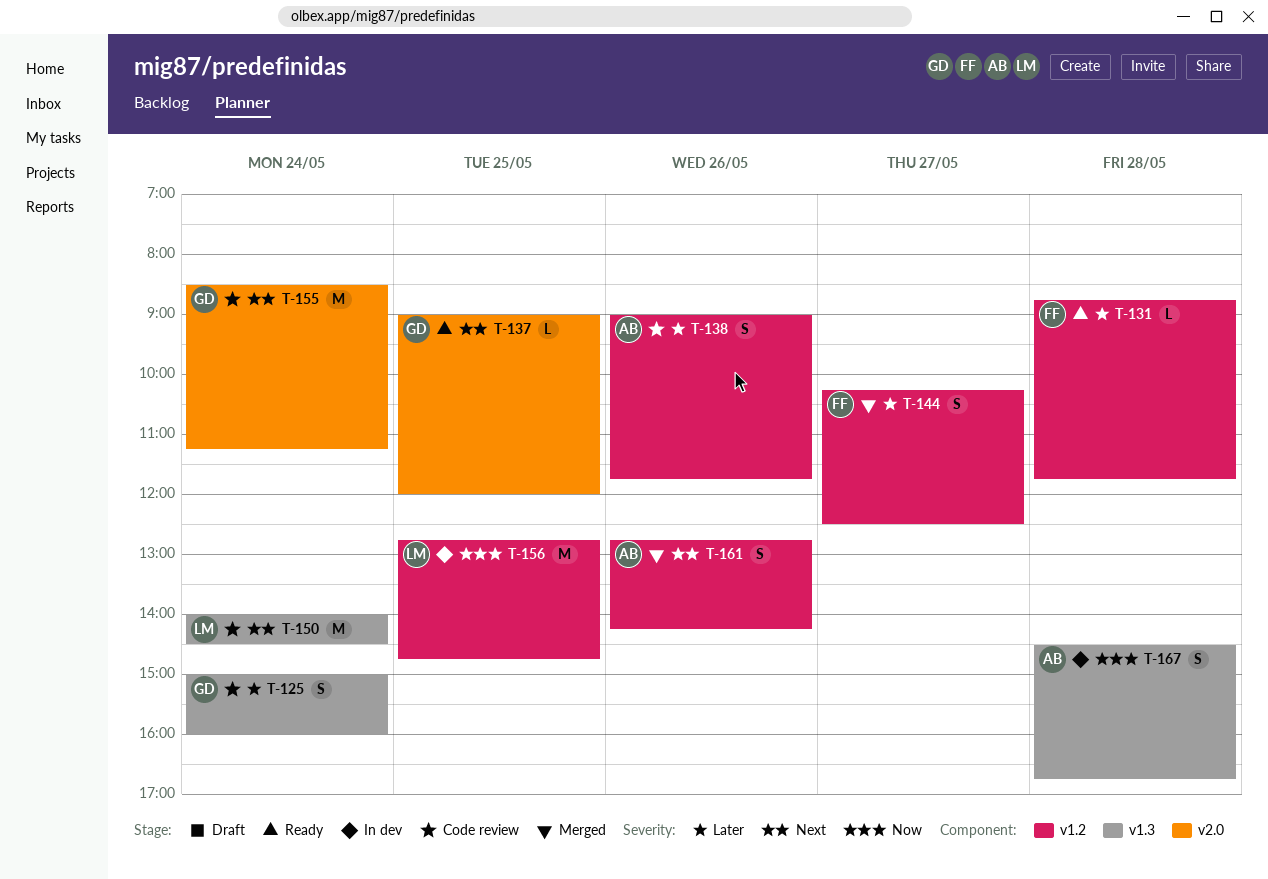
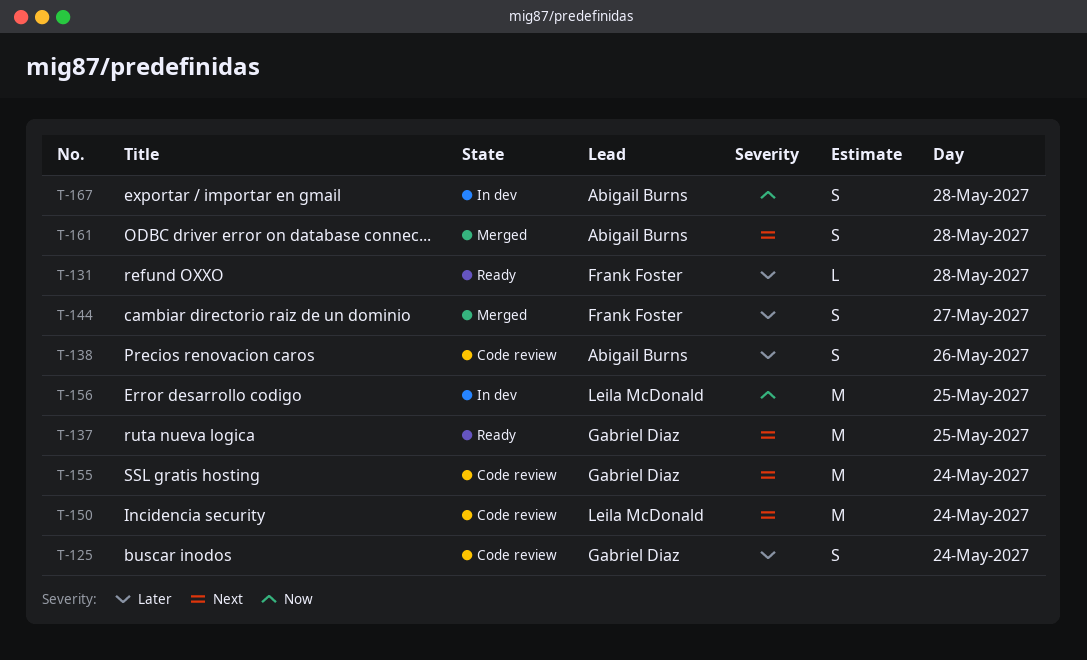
T-137, estimate: L -> M
T-161, day: May 26 -> May 28

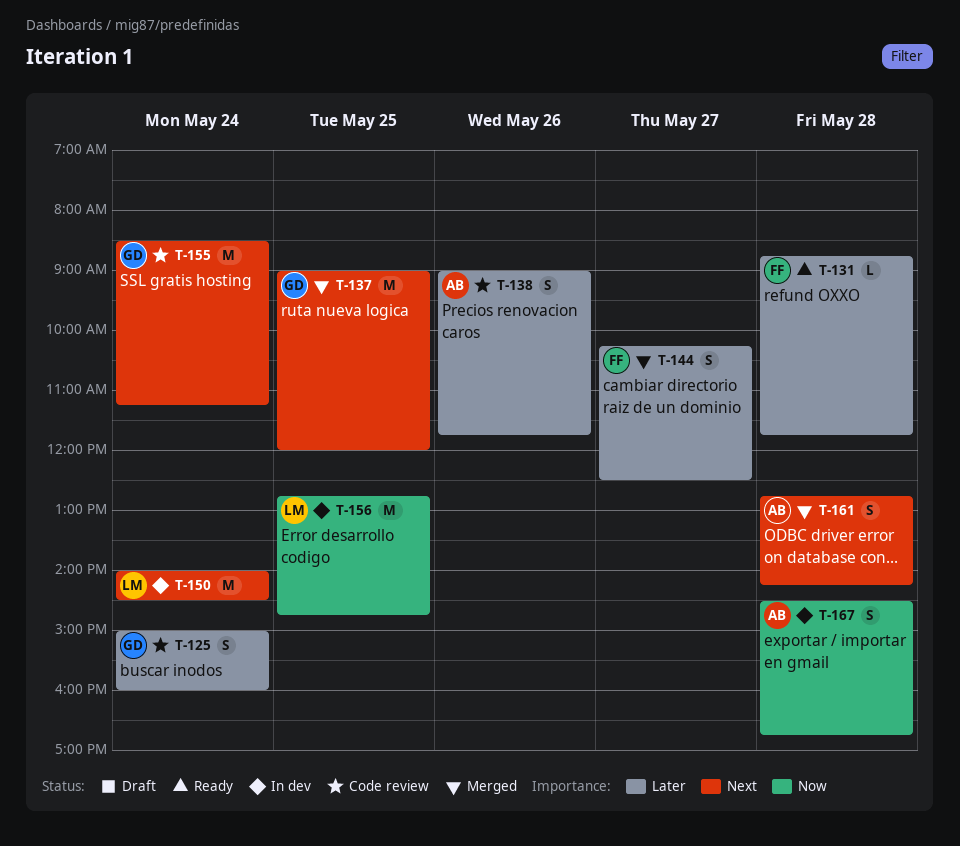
T-137, status: Ready -> Merged
T-150, status: Code review -> In dev

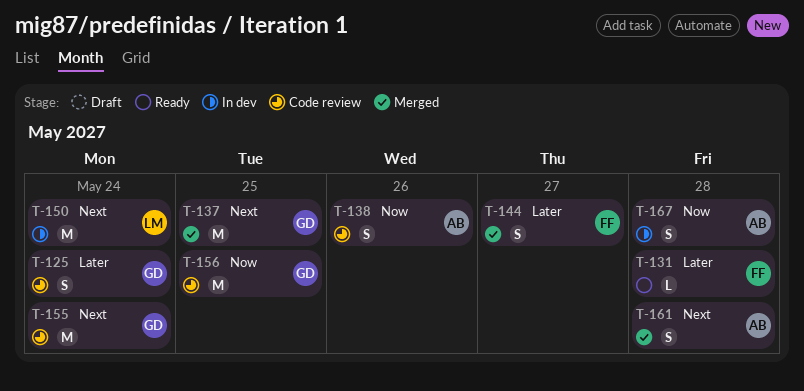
T-138, priority: Later -> Now
T-156, status: In dev -> Code review
T-156, owner: LM -> GD

